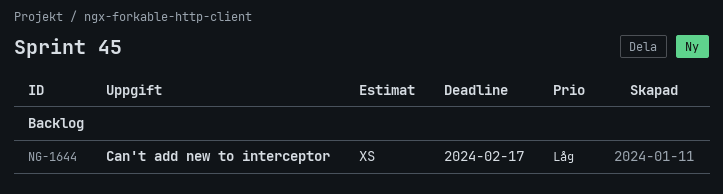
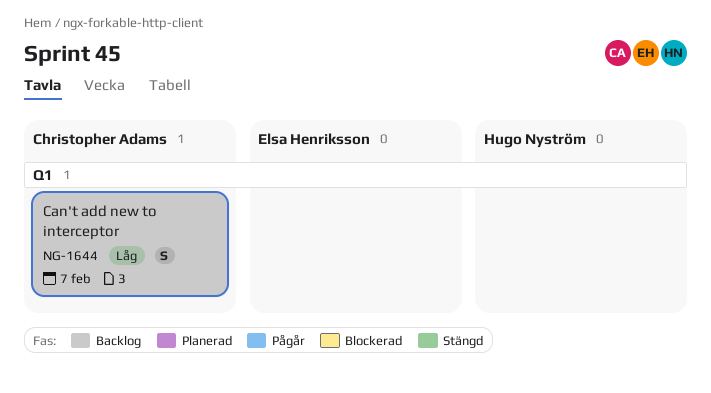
NG-1644, estimate: XS -> S
NG-1644, due: Feb 17 -> Feb 7

